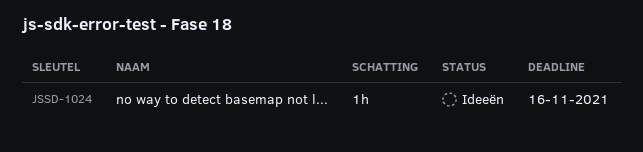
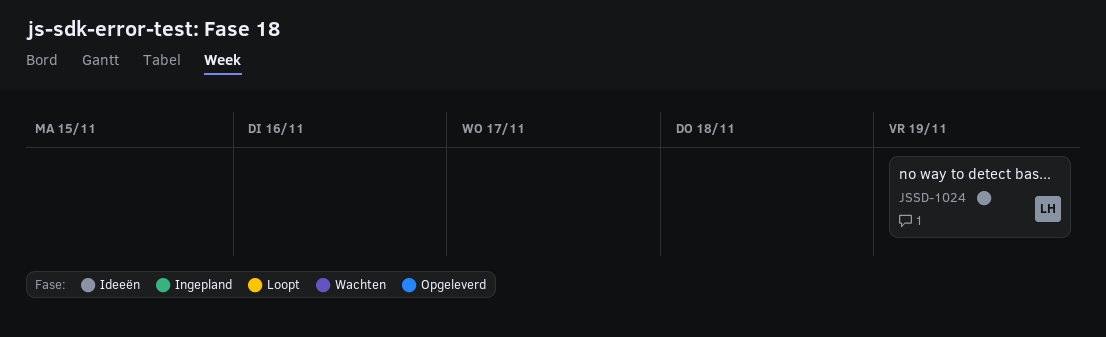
JSSD-1024, due: Nov 16 -> Nov 19

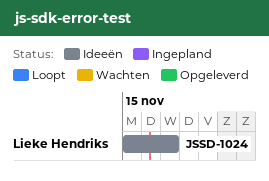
JSSD-1024, due: Nov 19 -> Nov 17

